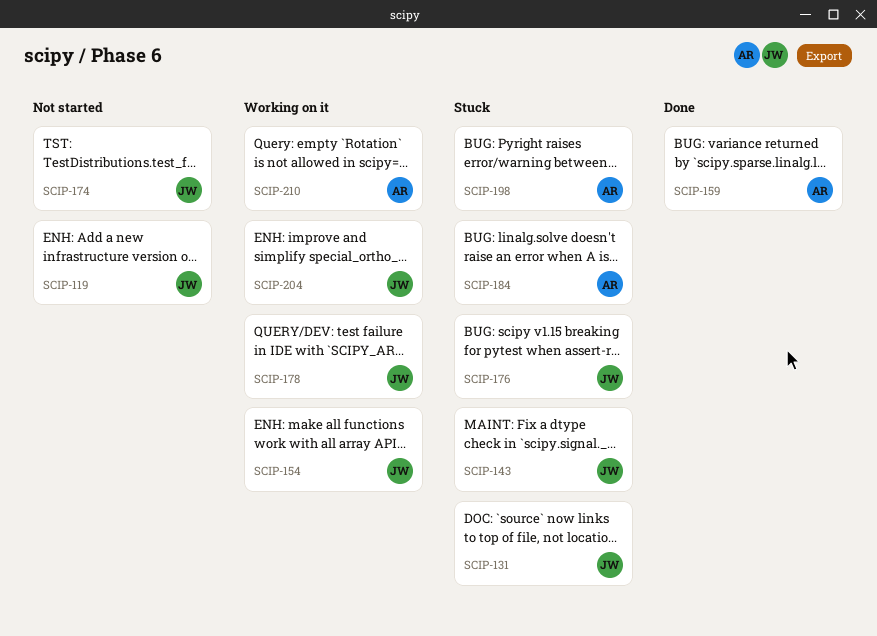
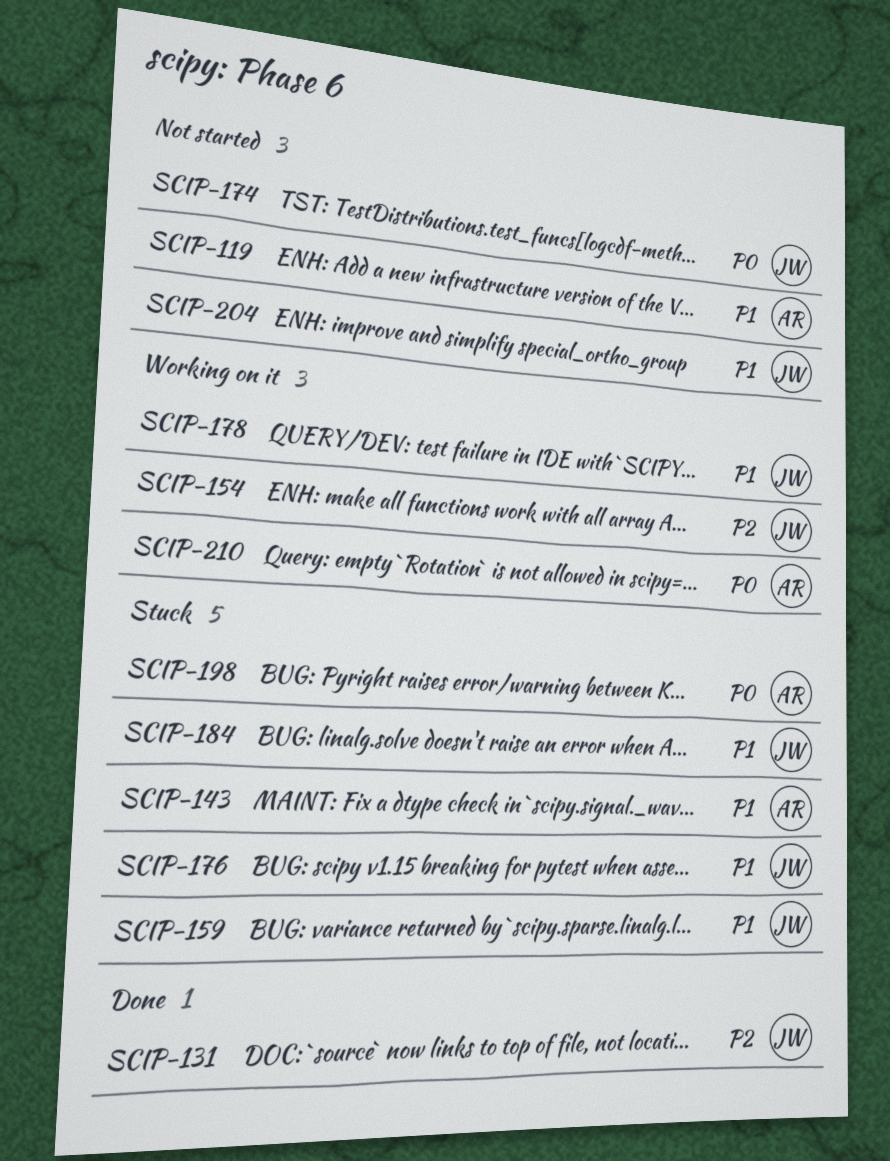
SCIP-119, owner: JW -> AR
SCIP-131, status: Stuck -> Done
SCIP-143, owner: JW -> AR
SCIP-159, status: Done -> Stuck
SCIP-159, owner: AR -> JW
SCIP-184, owner: AR -> JW
SCIP-204, status: Working on it -> Not started

